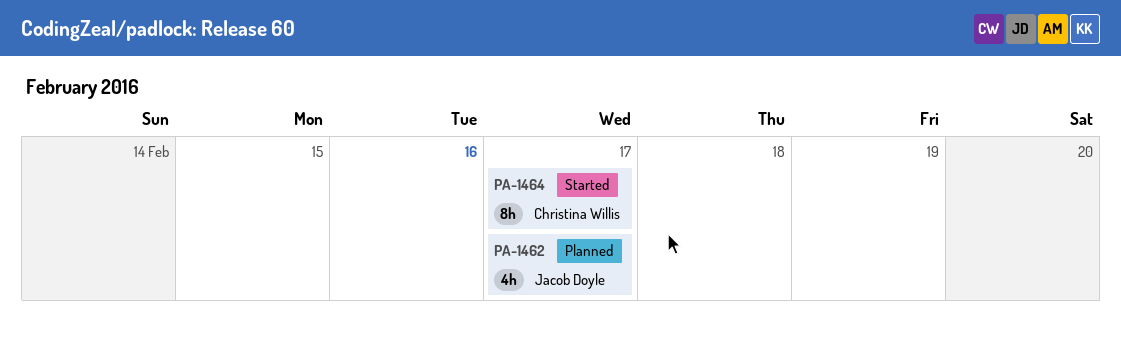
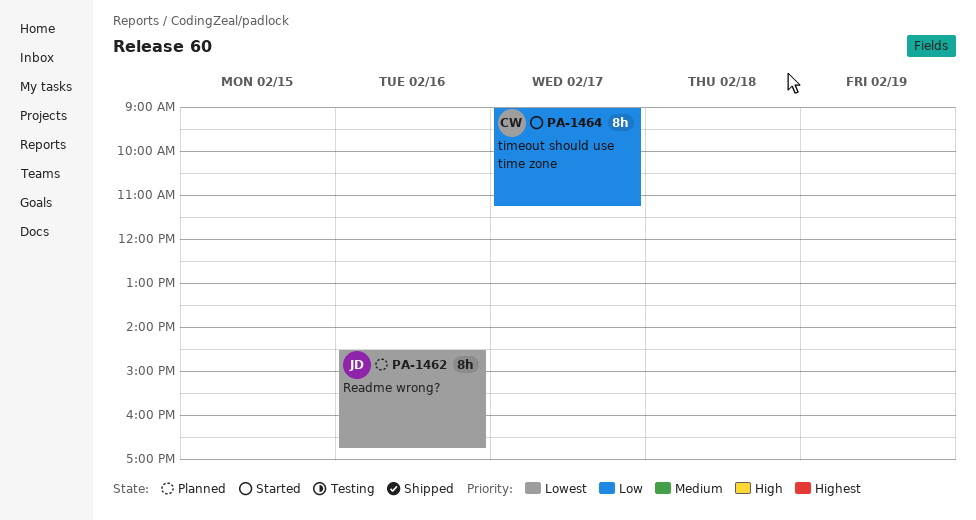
PA-1462, estimate: 4h -> 8h
PA-1462, day: Feb 17 -> Feb 16

